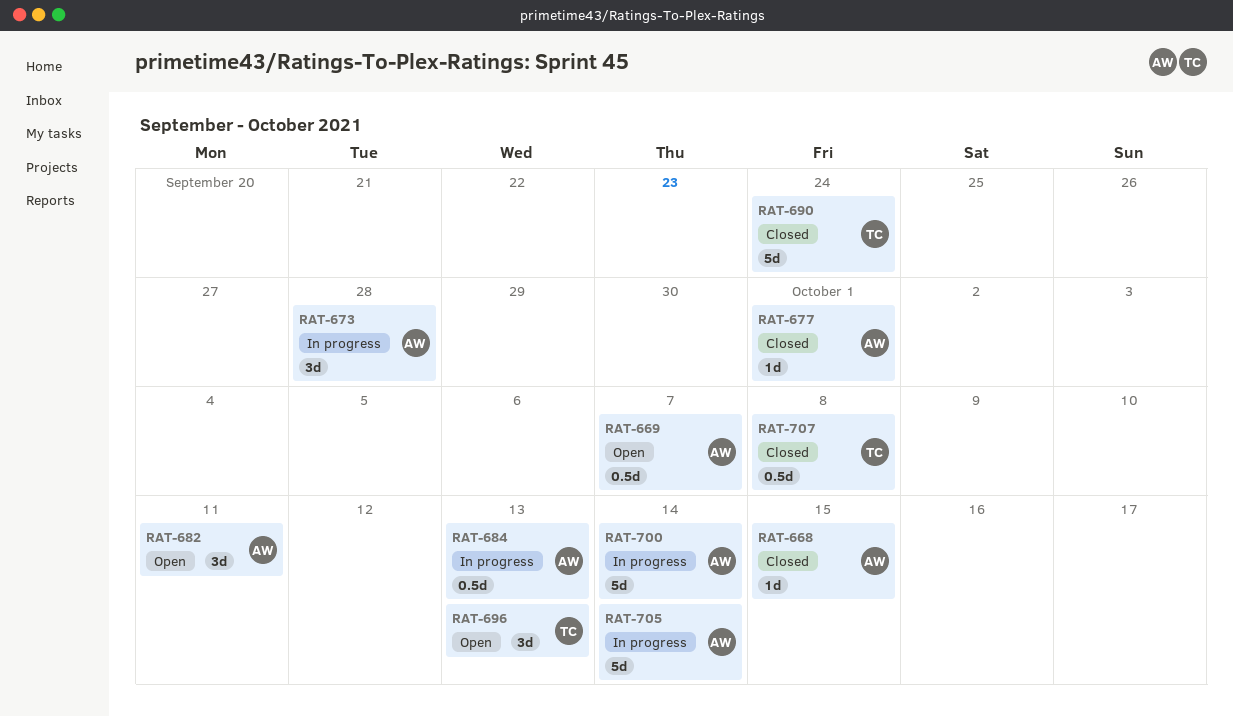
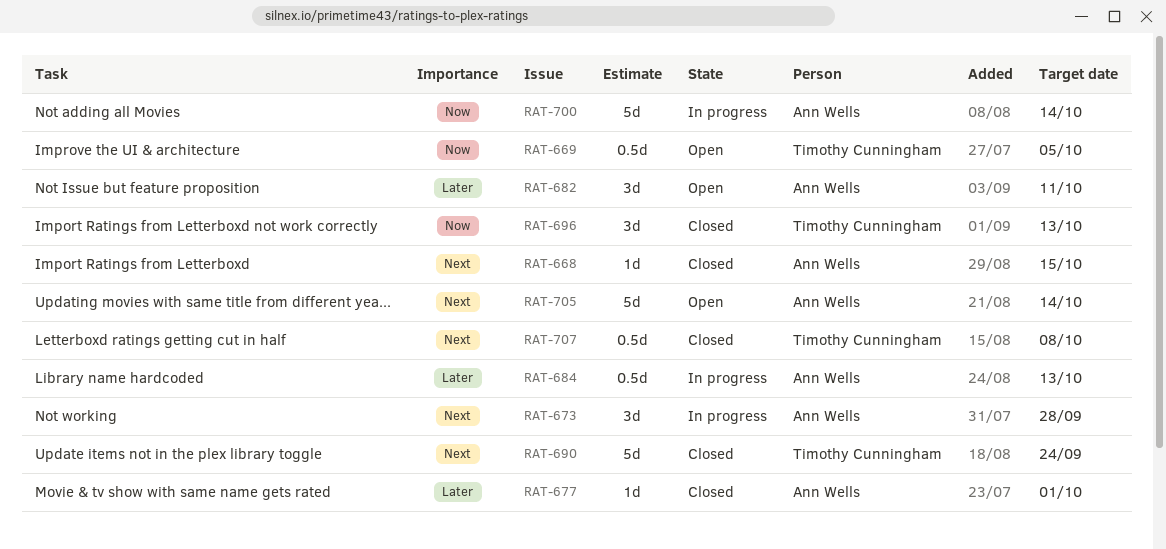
RAT-669, owner: Ann Wells -> Timothy Cunningham
RAT-669, due: Oct 7 -> Oct 5
RAT-696, status: Open -> Closed
RAT-705, status: In progress -> Open

